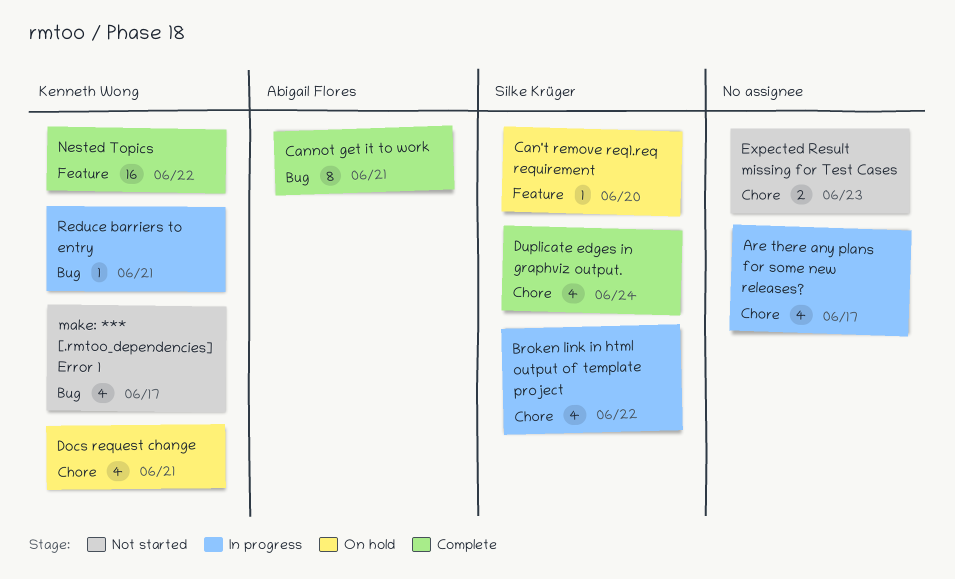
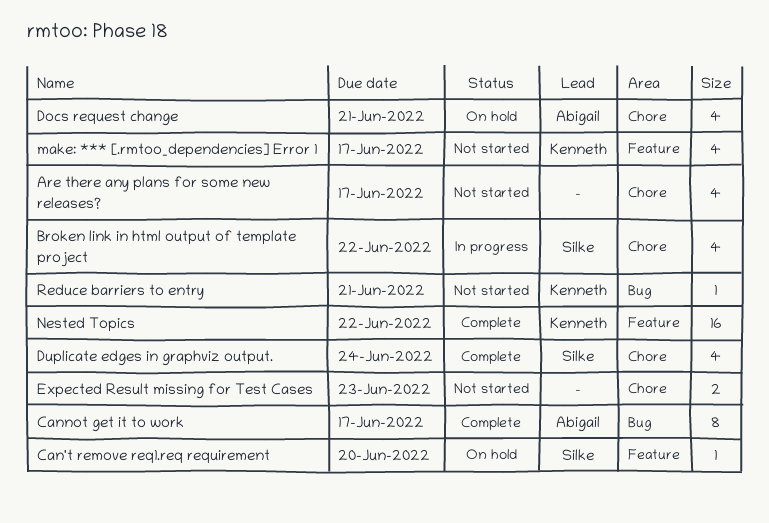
Are there any plans for some new releases?, status: In progress -> Not started
Cannot get it to work, due: Jun 21 -> Jun 17
Docs request change, owner: Kenneth Wong -> Abigail Flores
make: *** [.rmtoo_dependencies] Error 1, label: Bug -> Feature
Reduce barriers to entry, status: In progress -> Not started

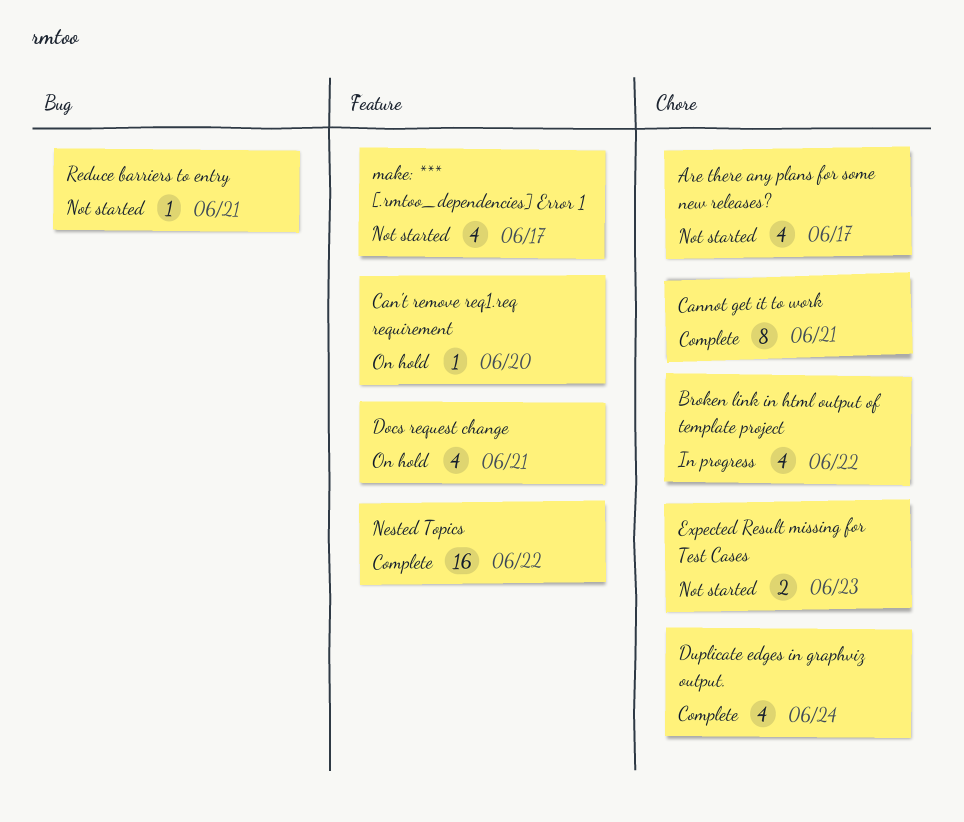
Cannot get it to work, label: Bug -> Chore
Cannot get it to work, due: Jun 17 -> Jun 21
Docs request change, label: Chore -> Feature

